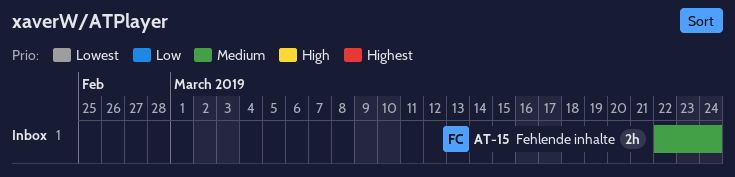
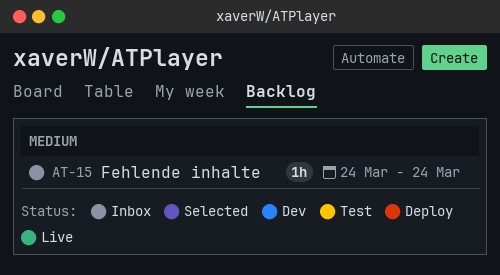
AT-15, estimate: 2h -> 1h
AT-15, start: Mar 22 -> Mar 24

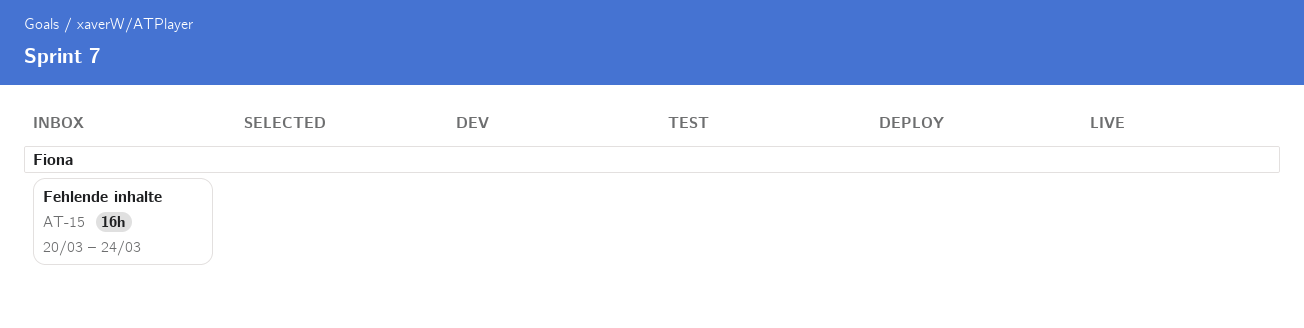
AT-15, estimate: 1h -> 16h
AT-15, start: Mar 24 -> Mar 20

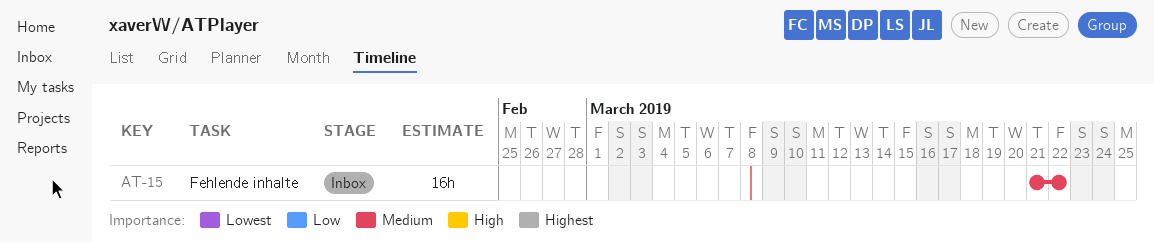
AT-15, start: Mar 20 -> Mar 21
AT-15, due: Mar 24 -> Mar 22

